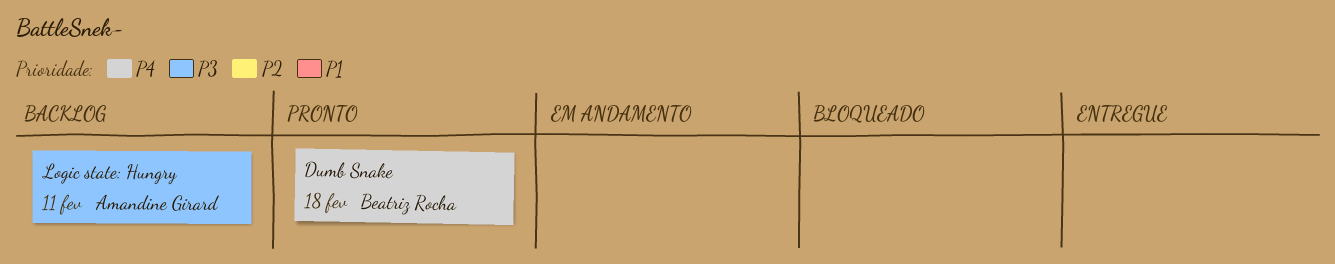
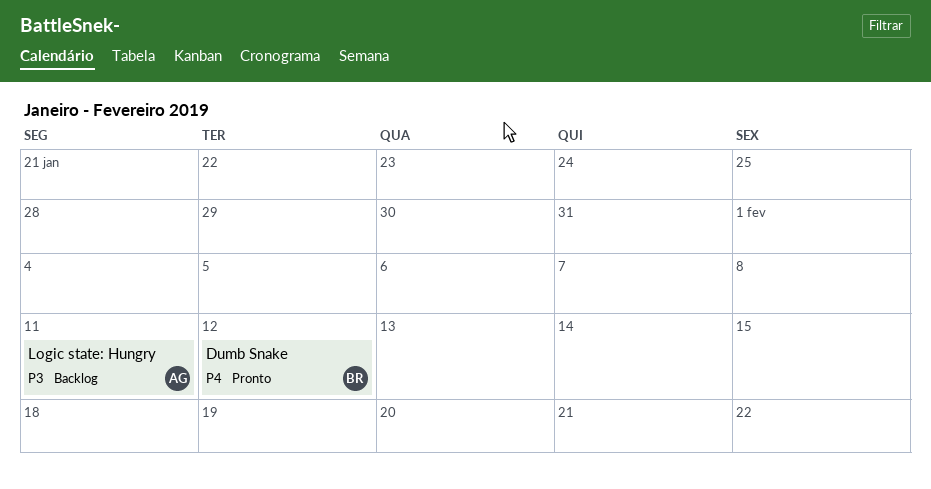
Dumb Snake, due: Feb 18 -> Feb 12

